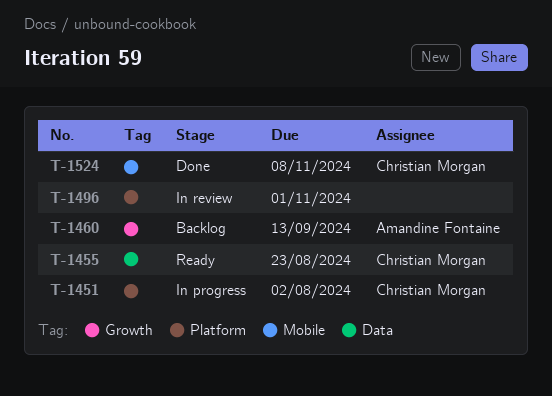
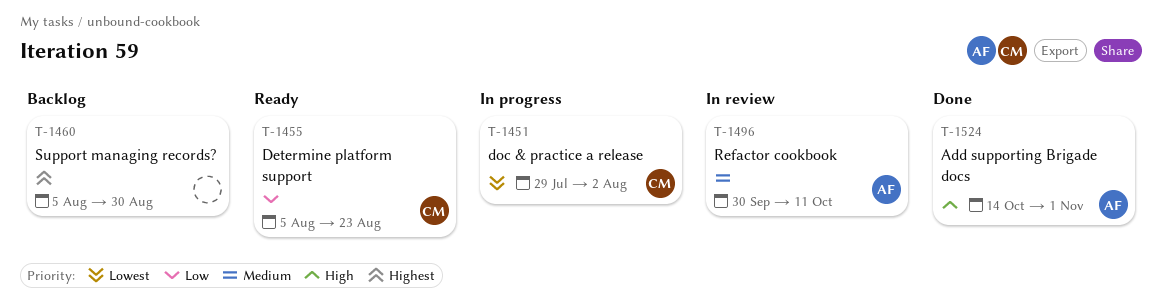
T-1460, owner: Amandine Fontaine -> none
T-1460, due: Sep 13 -> Aug 30
T-1496, owner: none -> Amandine Fontaine
T-1496, due: Nov 1 -> Oct 11
T-1524, owner: Christian Morgan -> Amandine Fontaine
T-1524, due: Nov 8 -> Nov 1

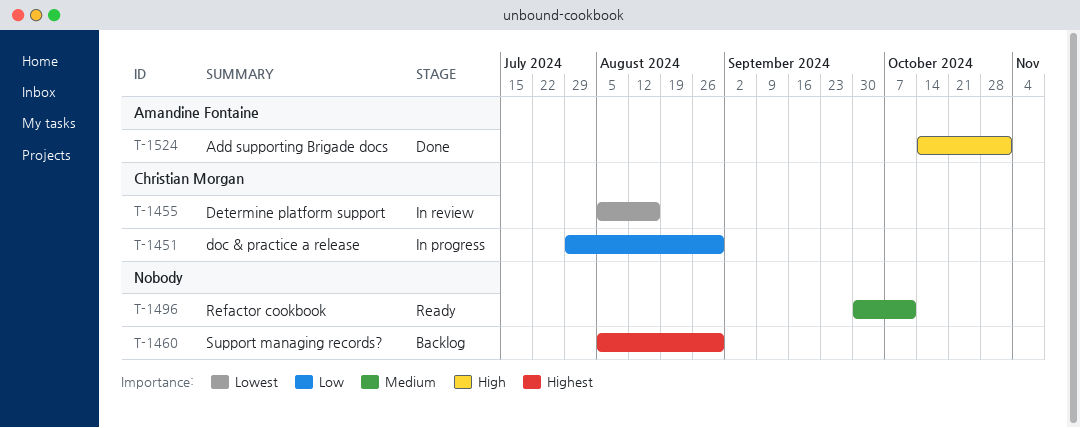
T-1451, priority: Lowest -> Low
T-1451, due: Aug 2 -> Aug 30
T-1455, status: Ready -> In review
T-1455, priority: Low -> Lowest
T-1455, due: Aug 23 -> Aug 16
T-1496, status: In review -> Ready
T-1496, owner: Amandine Fontaine -> none

